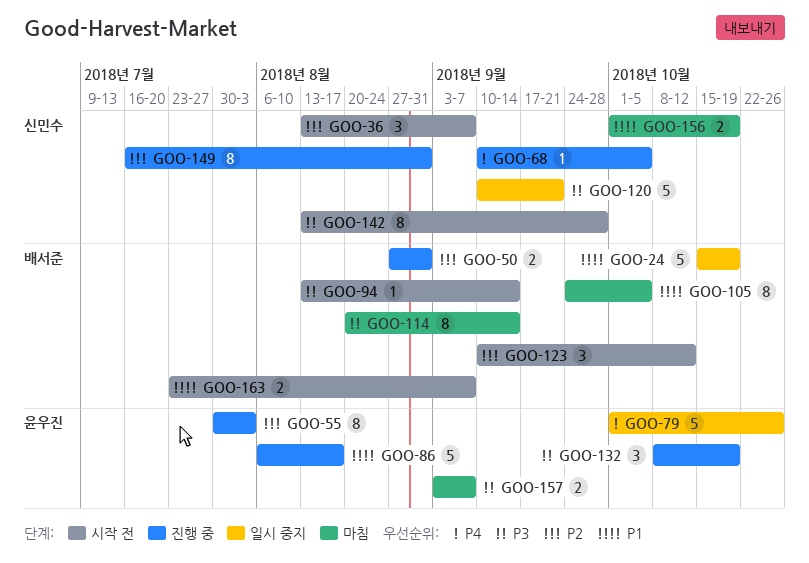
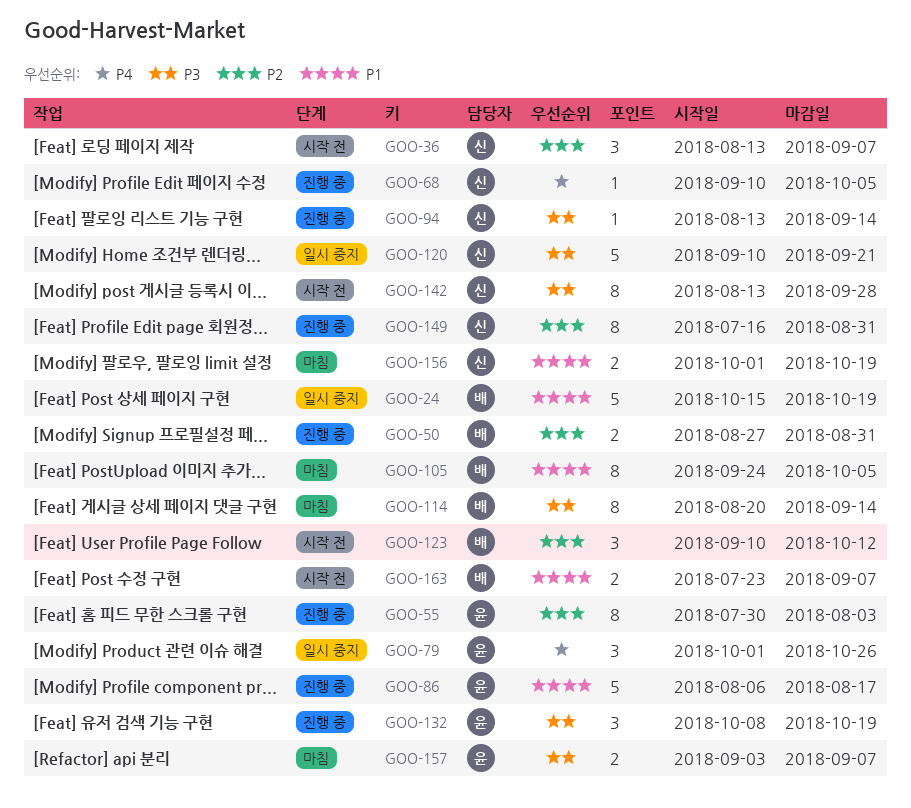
GOO-79, estimate: 5 -> 3
GOO-94, status: 시작 전 -> 진행 중
GOO-94, owner: 배서준 -> 신민수

